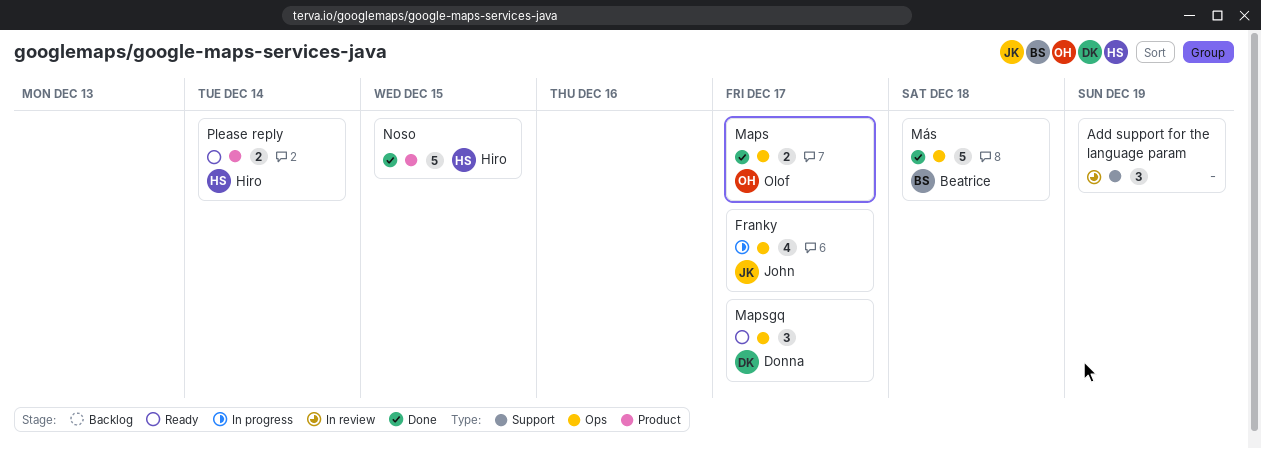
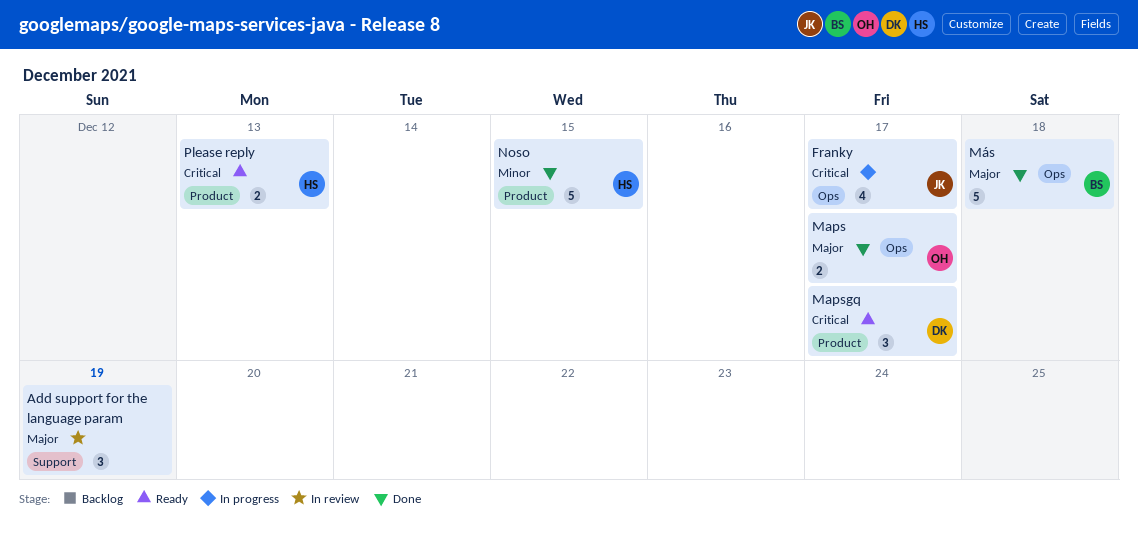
Mapsgq, label: Ops -> Product
Please reply, due: Dec 14 -> Dec 13

